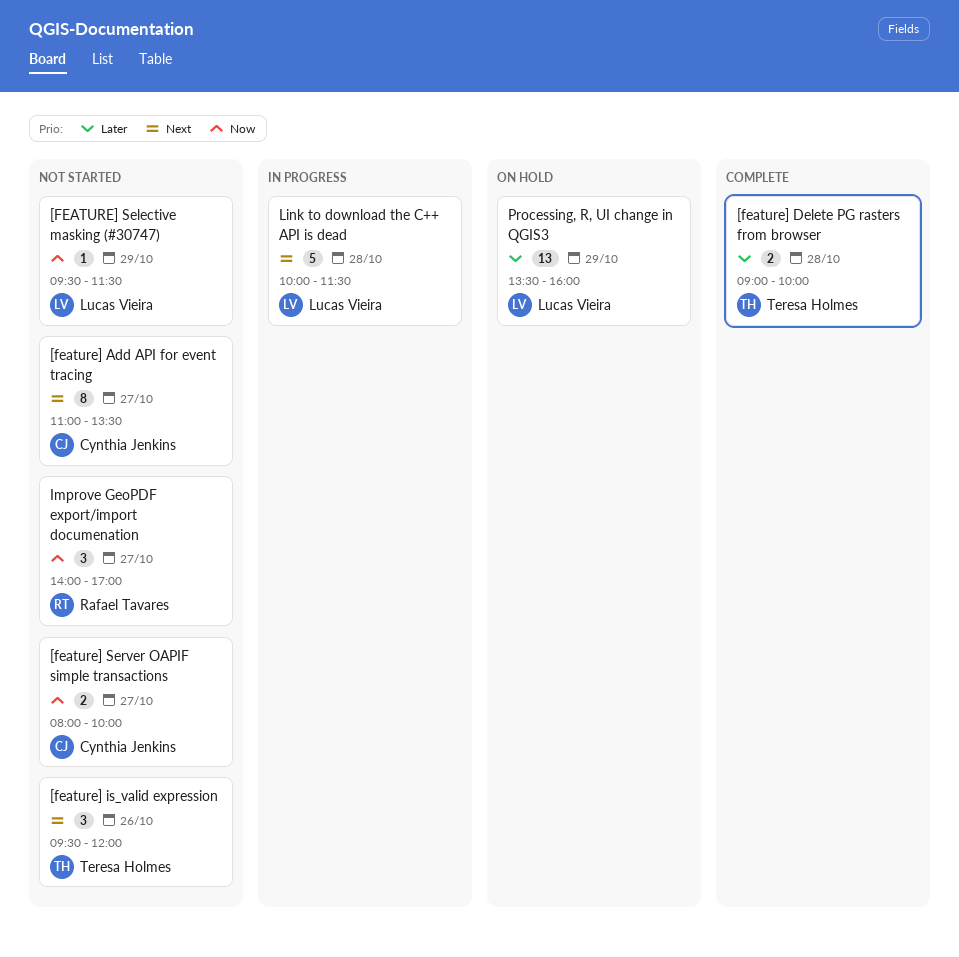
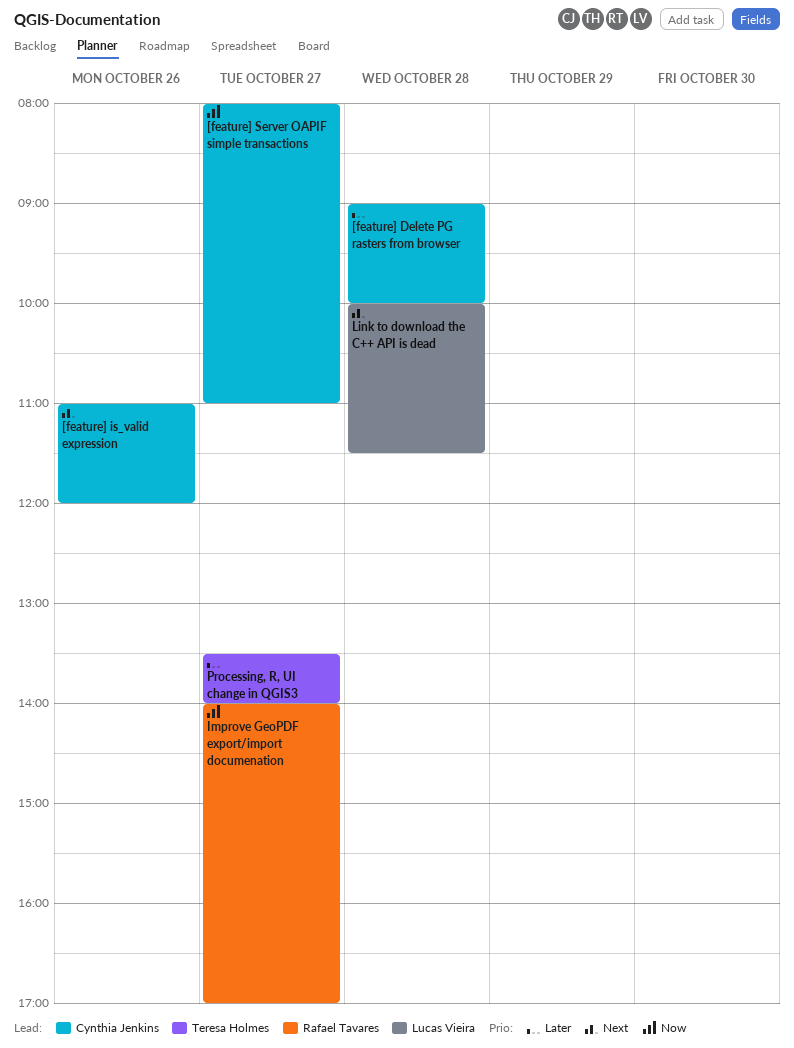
[feature] Add API for event tracing: present -> none
[feature] Delete PG rasters from browser, owner: Teresa Holmes -> Cynthia Jenkins
[feature] is_valid expression, owner: Teresa Holmes -> Cynthia Jenkins
[feature] is_valid expression, begins: 09:30 -> 11:00
[FEATURE] Selective masking (#30747): present -> none
[feature] Server OAPIF simple transactions, ends: 10:00 -> 11:00
Processing, R, UI change in QGIS3, owner: Lucas Vieira -> Teresa Holmes
Processing, R, UI change in QGIS3, day: Oct 29 -> Oct 27
Processing, R, UI change in QGIS3, ends: 16:00 -> 14:00

